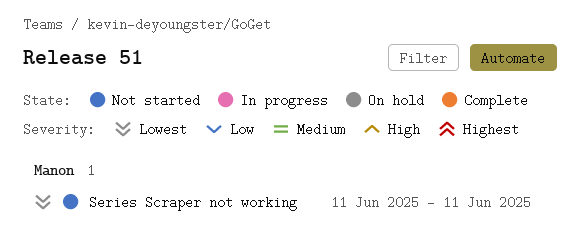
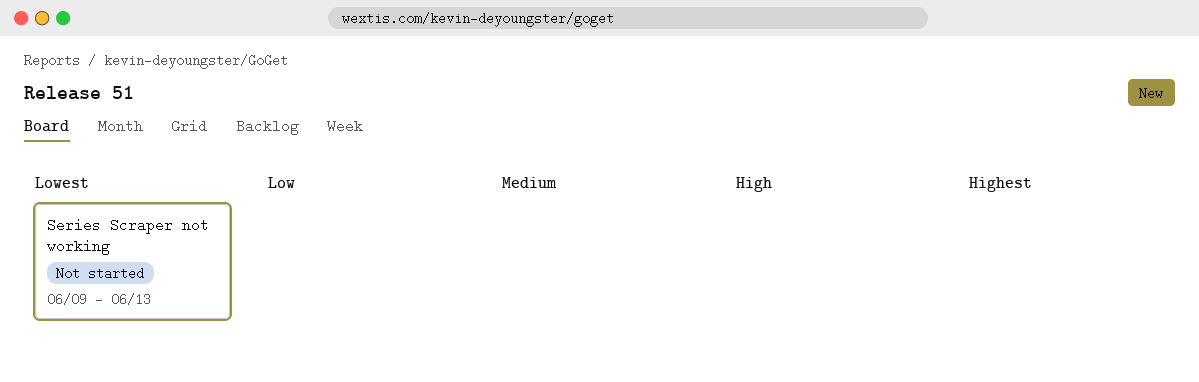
Series Scraper not working, start: Jun 11 -> Jun 9
Series Scraper not working, due: Jun 11 -> Jun 13

